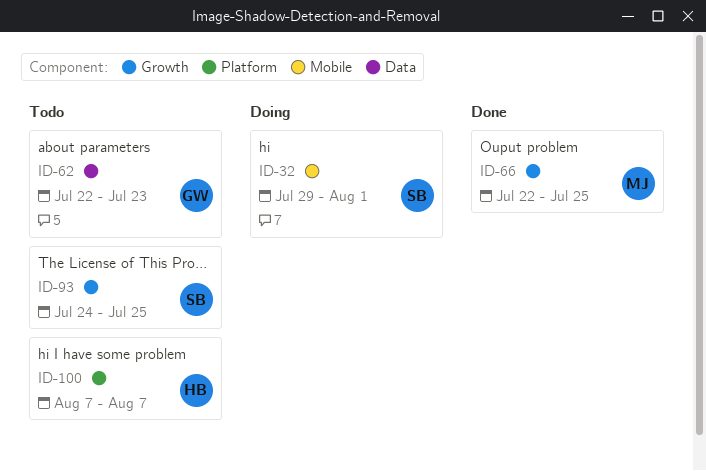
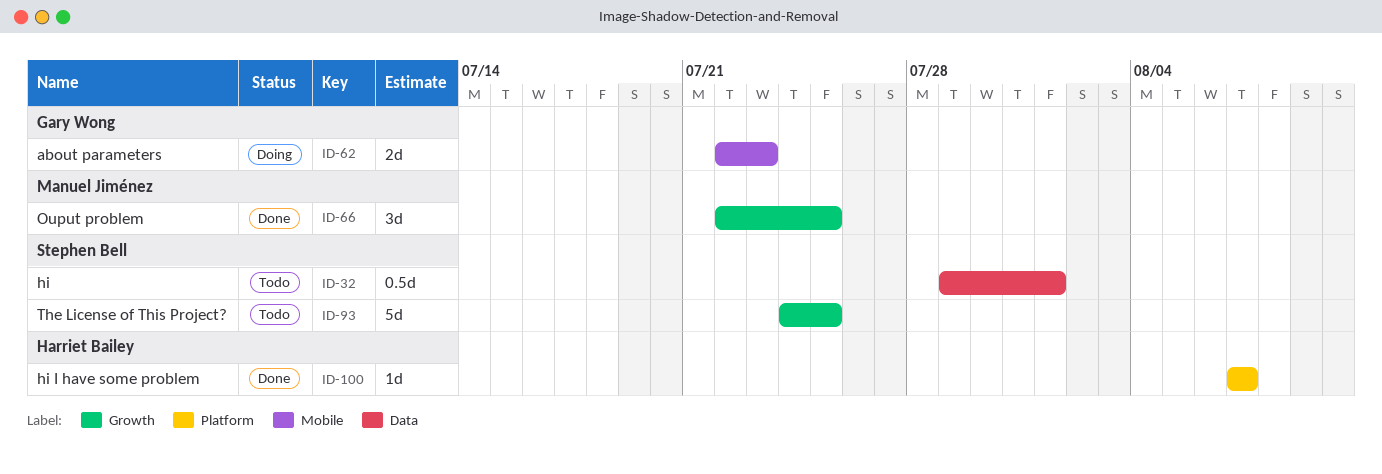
ID-32, status: Doing -> Todo
ID-32, label: Mobile -> Data
ID-62, status: Todo -> Doing
ID-62, label: Data -> Mobile
ID-100, status: Todo -> Done

